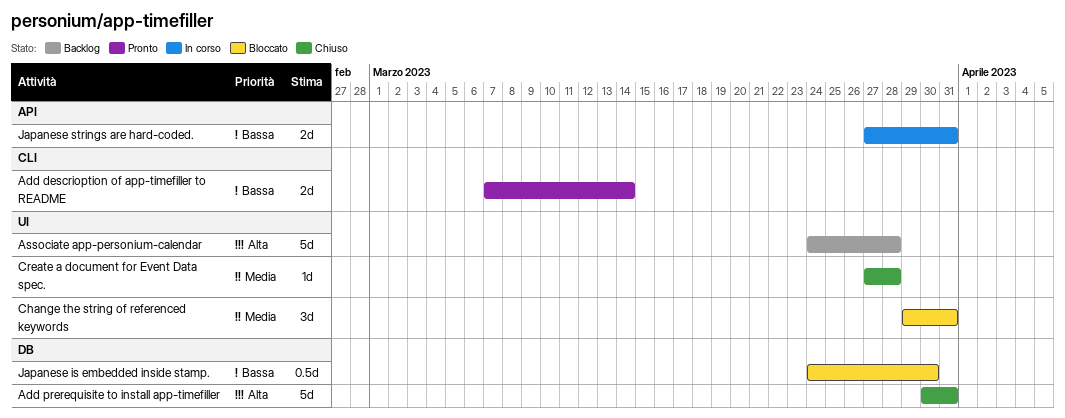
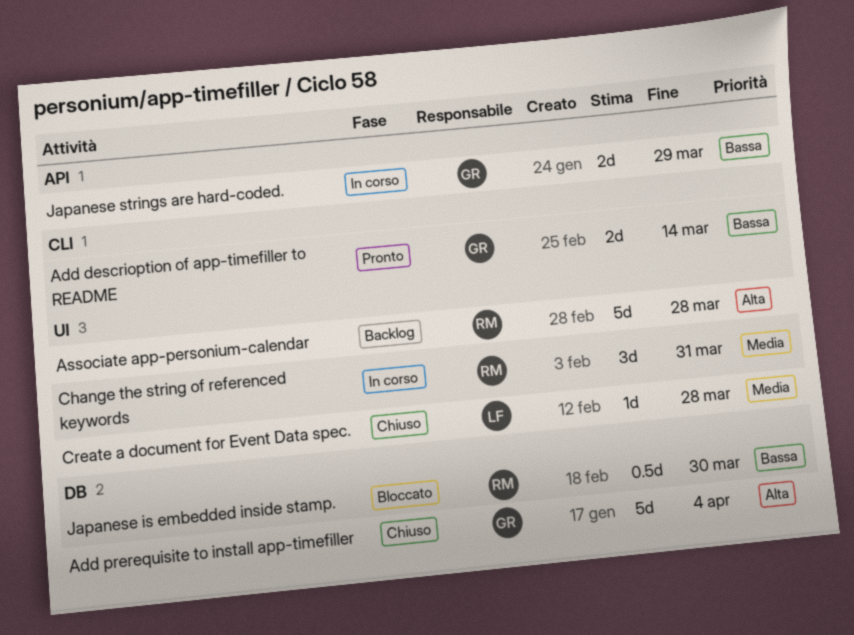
Add prerequisite to install app-timefiller, due: Mar 31 -> Apr 4
Change the string of referenced keywords, status: Bloccato -> In corso
Japanese strings are hard-coded., due: Mar 31 -> Mar 29

